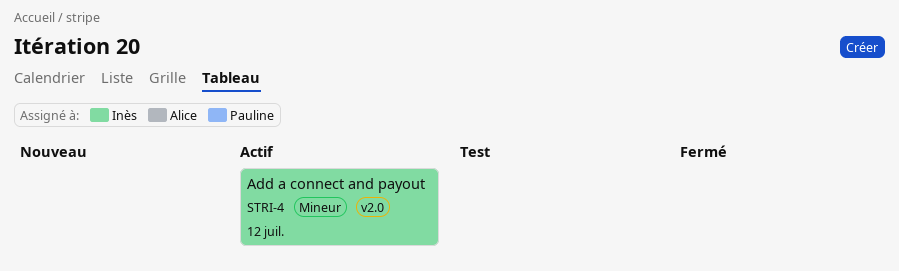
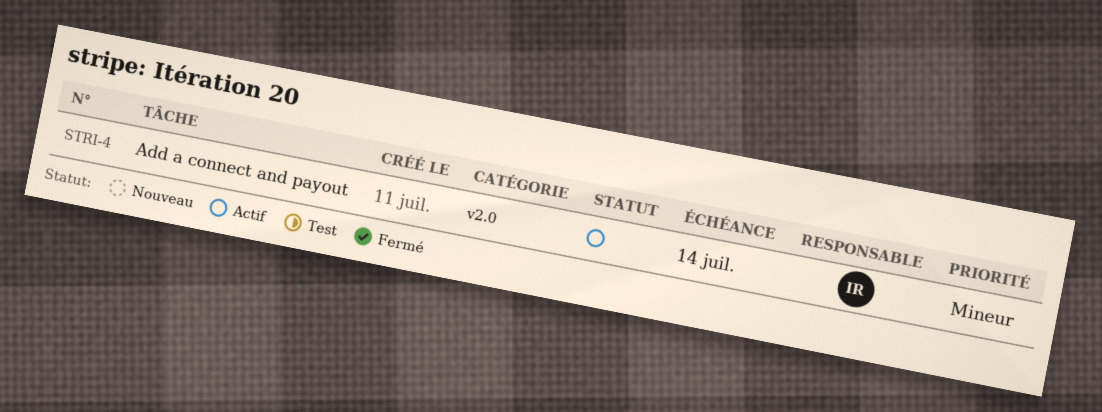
STRI-4, due: Jul 12 -> Jul 14

